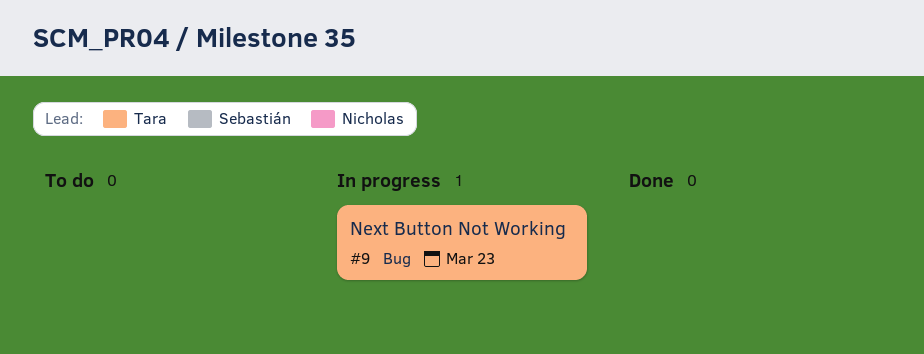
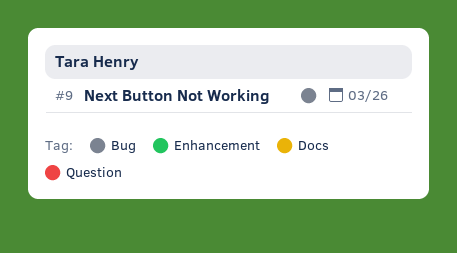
#9, due: Mar 23 -> Mar 26

